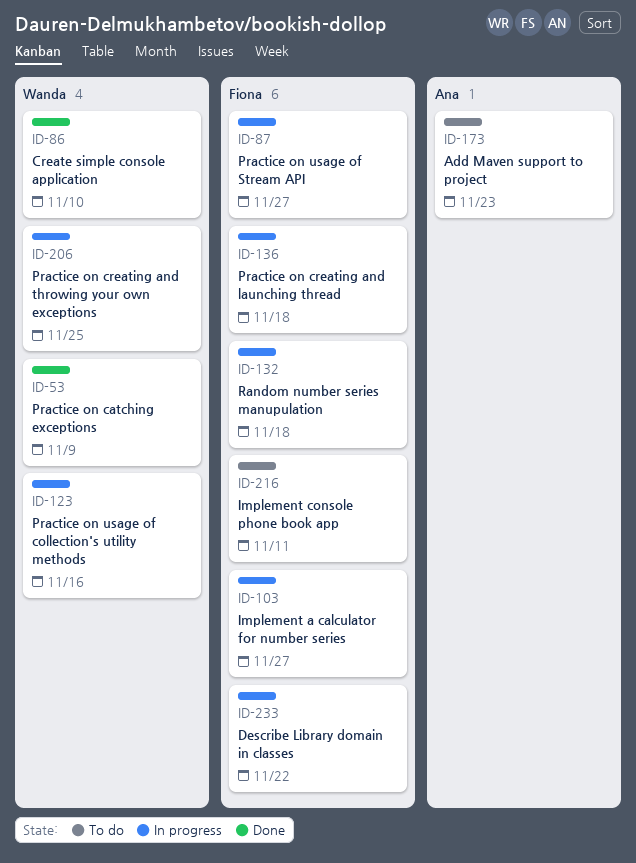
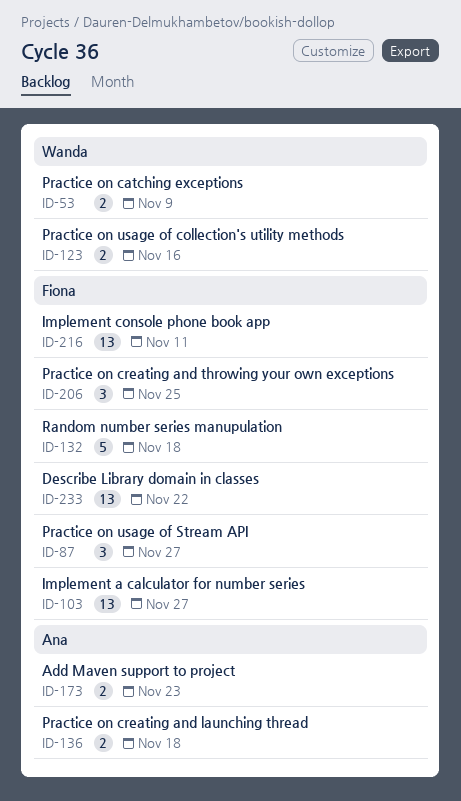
ID-86: present -> none
ID-136, owner: Fiona -> Ana
ID-206, owner: Wanda -> Fiona

